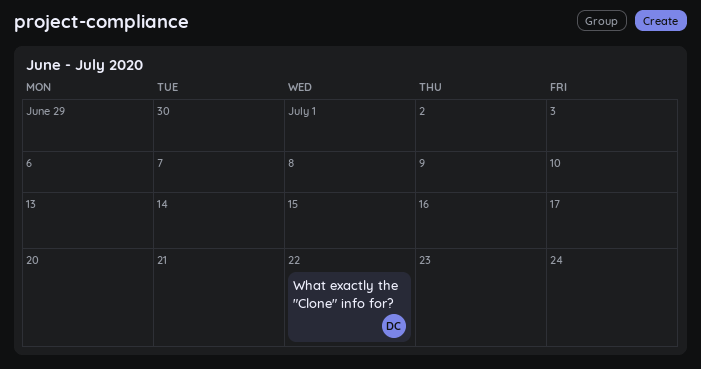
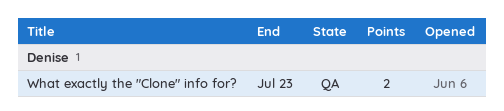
What exactly the "Clone" info for?, due: Jul 22 -> Jul 23

